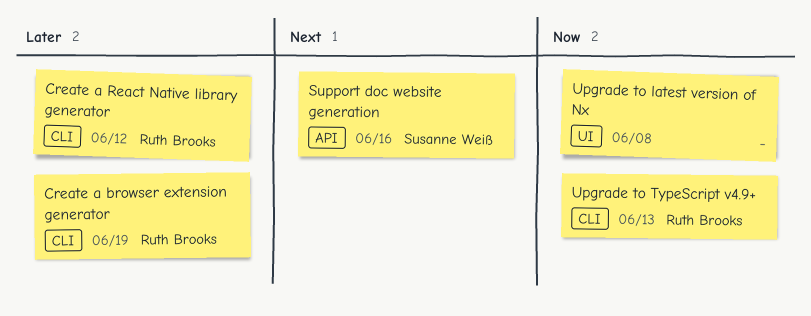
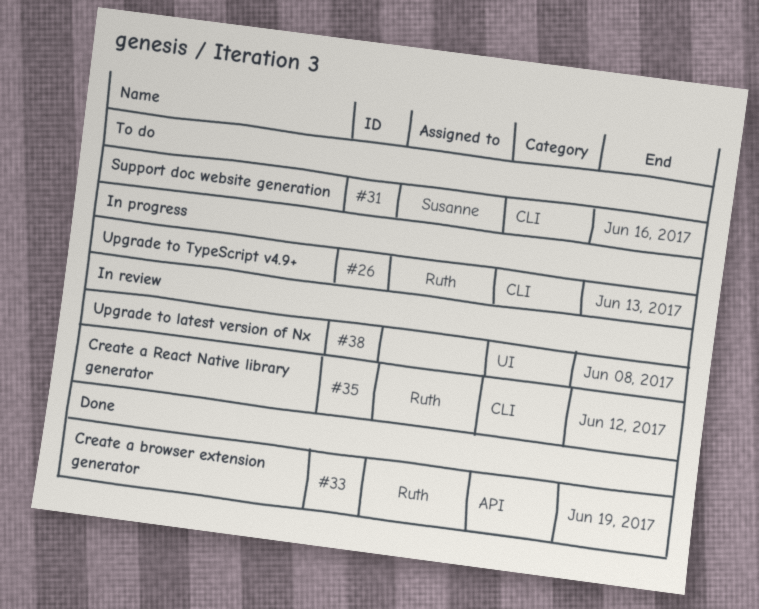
Create a browser extension generator, label: CLI -> API
Support doc website generation, label: API -> CLI

